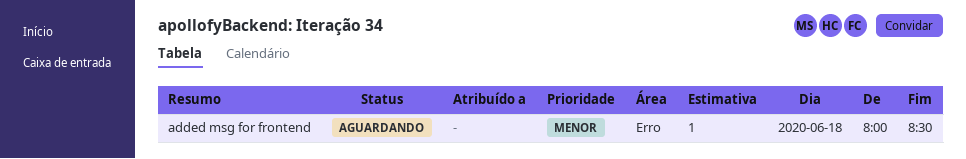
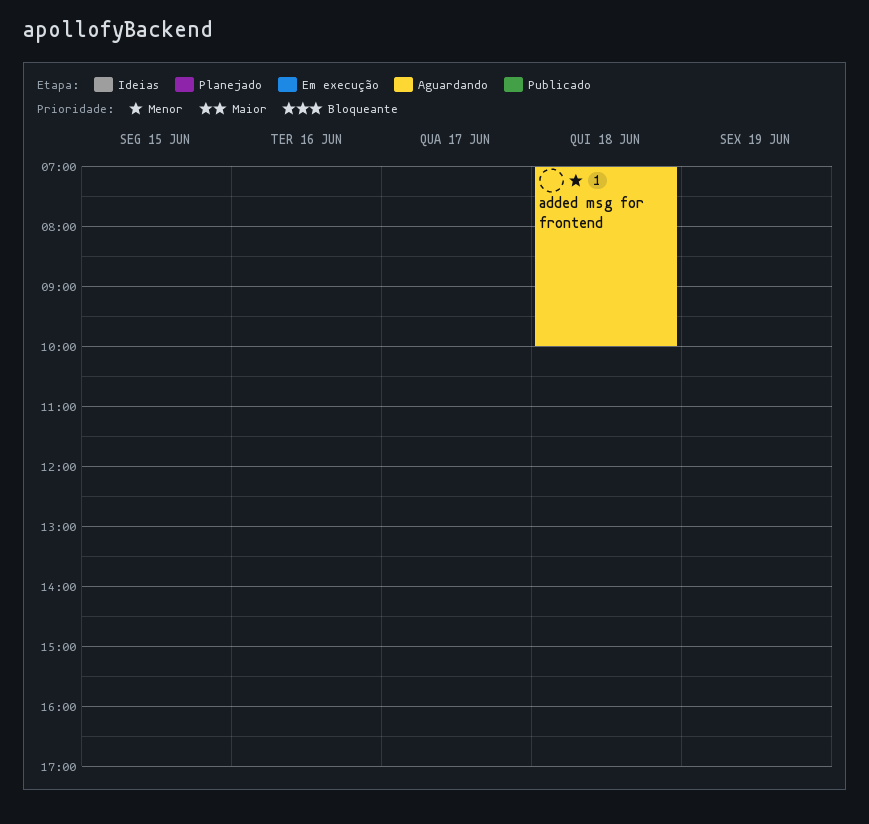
added msg for frontend, begins: 08:00 -> 07:00
added msg for frontend, ends: 08:30 -> 10:00

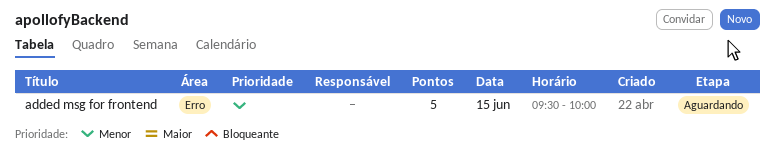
added msg for frontend, estimate: 1 -> 5
added msg for frontend, day: Jun 18 -> Jun 15
added msg for frontend, begins: 07:00 -> 09:30

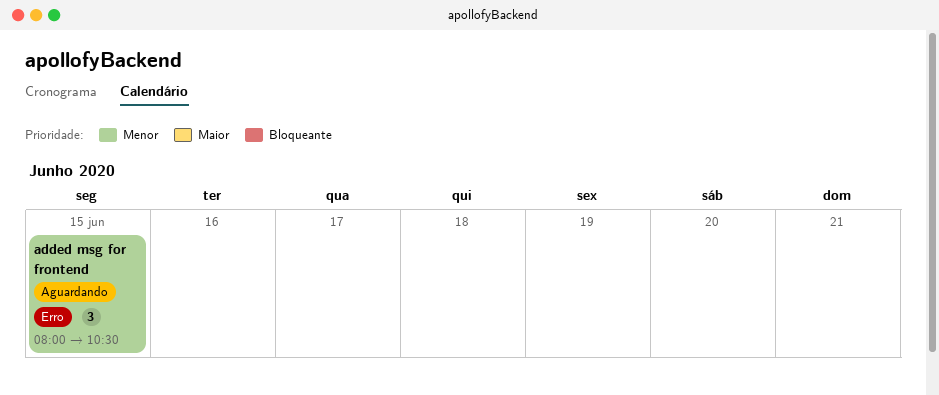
added msg for frontend, estimate: 5 -> 3
added msg for frontend, begins: 09:30 -> 08:00
added msg for frontend, ends: 10:00 -> 10:30

